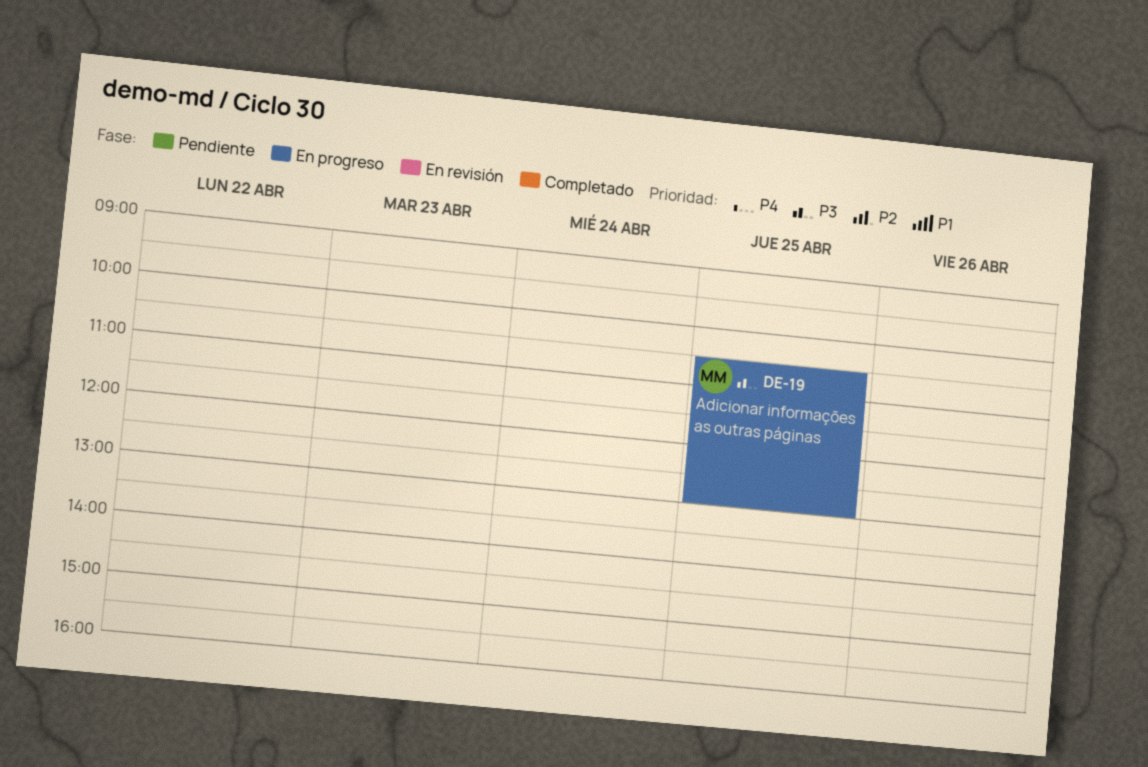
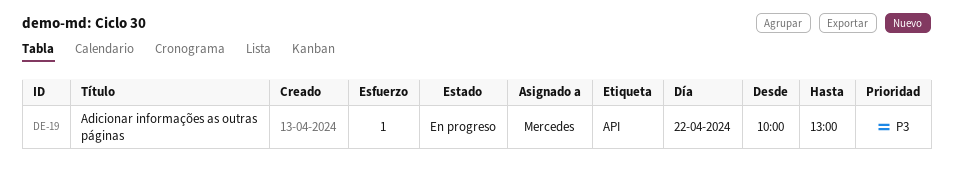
DE-19, day: Apr 25 -> Apr 22
DE-19, begins: 10:30 -> 10:00

